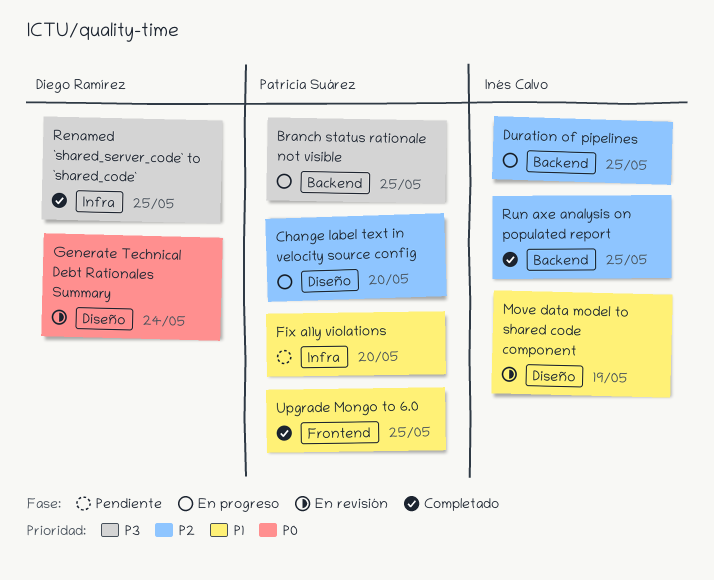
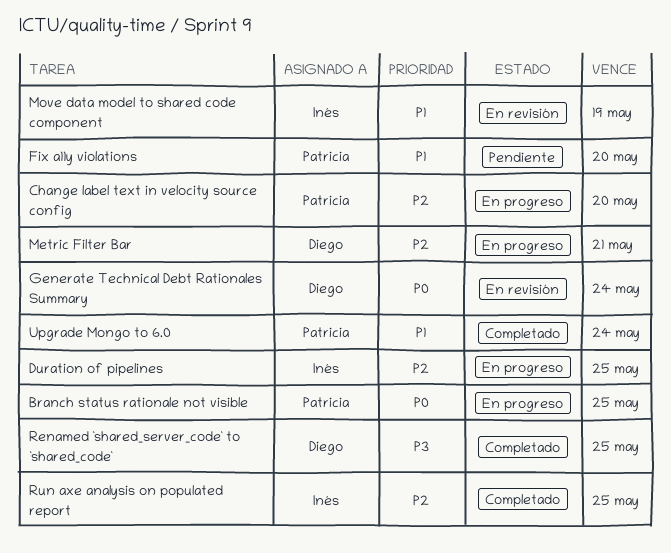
Branch status rationale not visible, priority: P3 -> P0
Metric Filter Bar: none -> present
Upgrade Mongo to 6.0, due: May 25 -> May 24

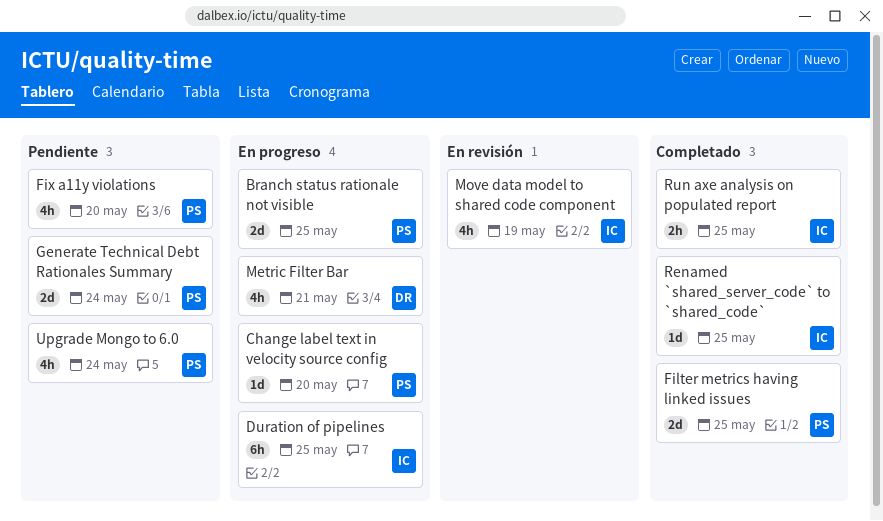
Filter metrics having linked issues: none -> present
Generate Technical Debt Rationales Summary, status: En revisión -> Pendiente
Generate Technical Debt Rationales Summary, owner: Diego -> Patricia
Renamed `shared_server_code` to `shared_code`, owner: Diego -> Inés
Upgrade Mongo to 6.0, status: Completado -> Pendiente

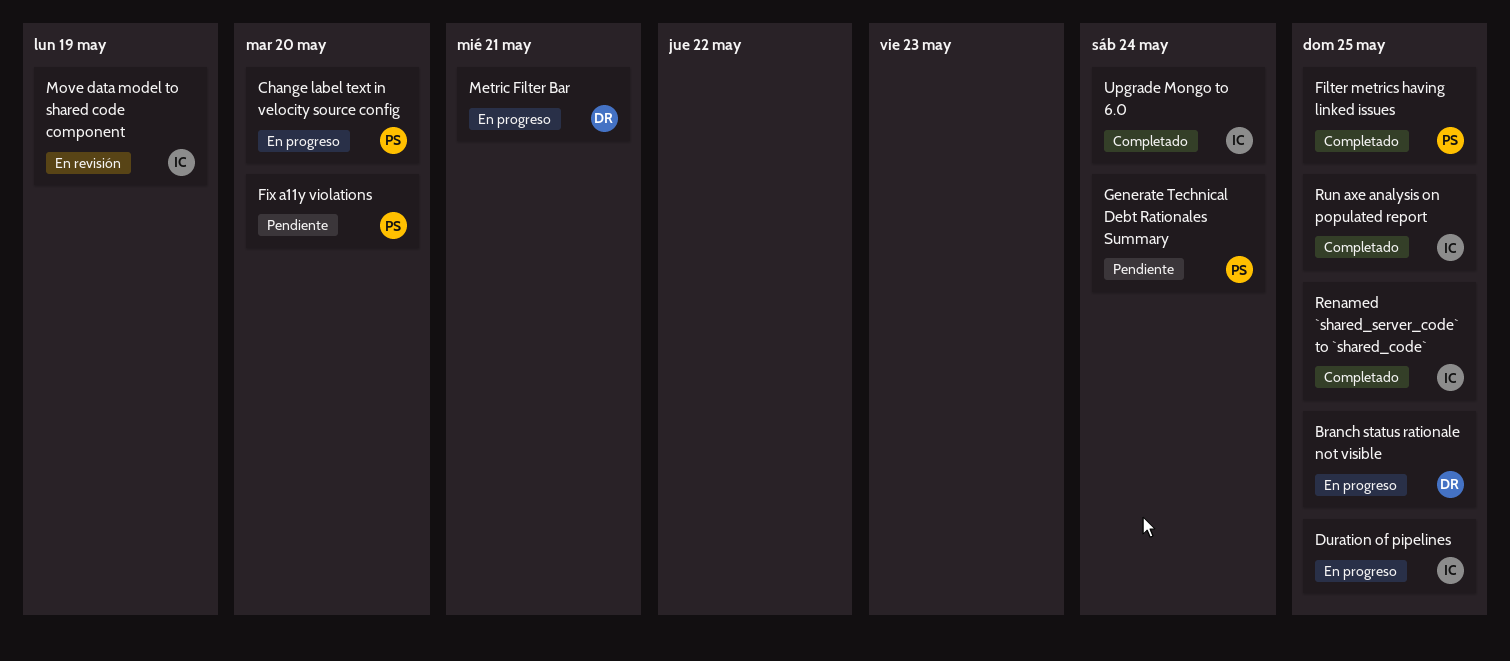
Branch status rationale not visible, owner: PS -> DR
Upgrade Mongo to 6.0, status: Pendiente -> Completado
Upgrade Mongo to 6.0, owner: PS -> IC

